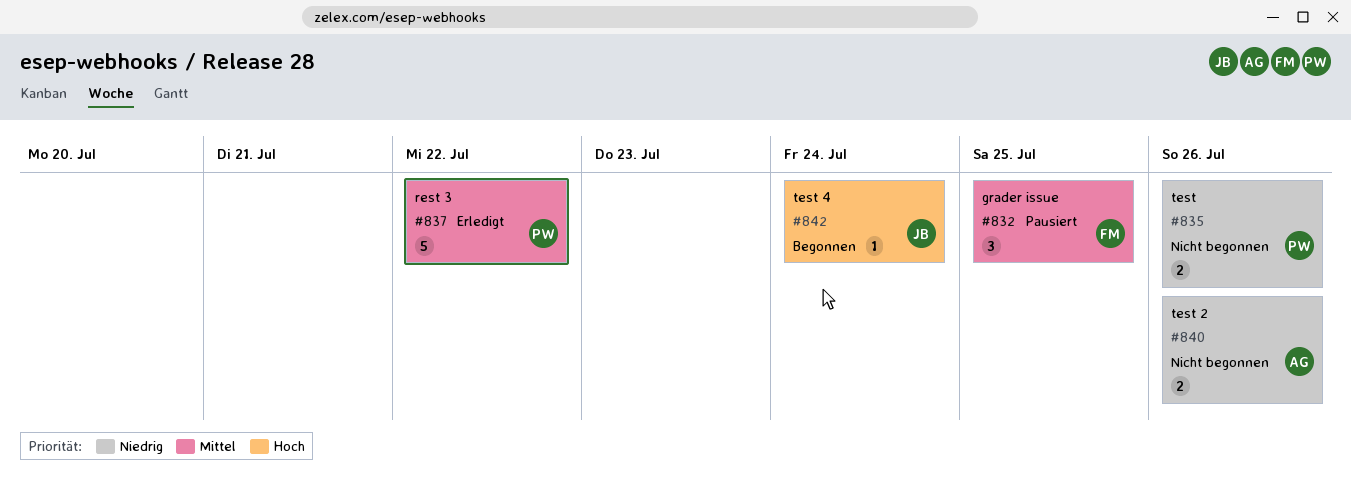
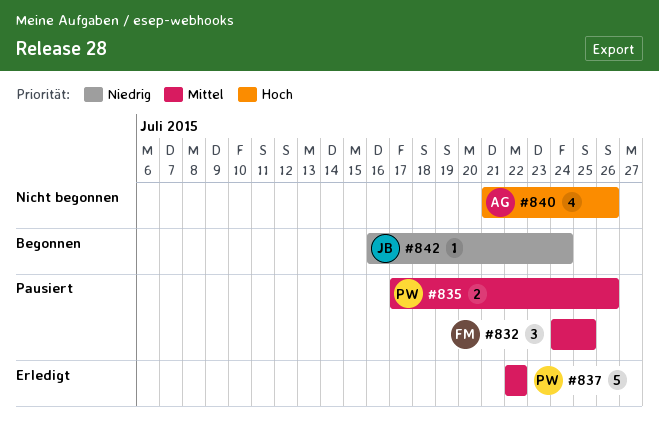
#835, status: Nicht begonnen -> Pausiert
#835, priority: Niedrig -> Mittel
#840, priority: Niedrig -> Hoch
#840, estimate: 2 -> 4
#842, priority: Hoch -> Niedrig

